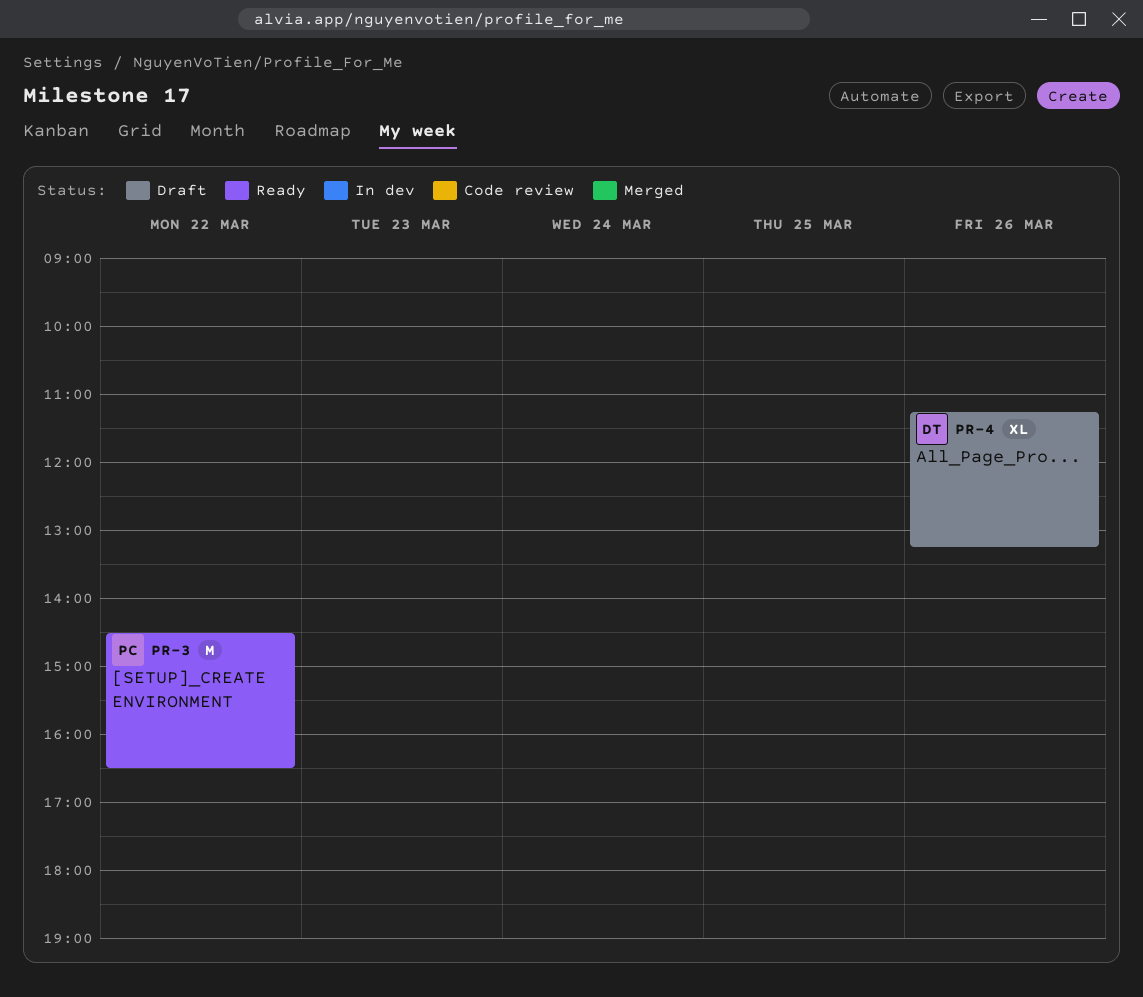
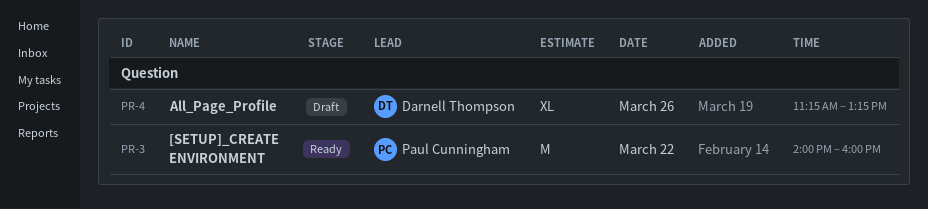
PR-3, begins: 14:30 -> 14:00
PR-3, ends: 16:30 -> 16:00

